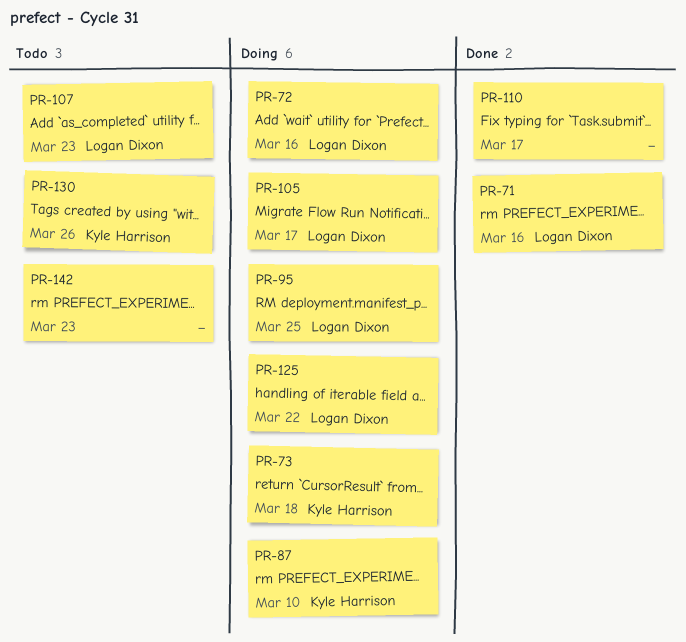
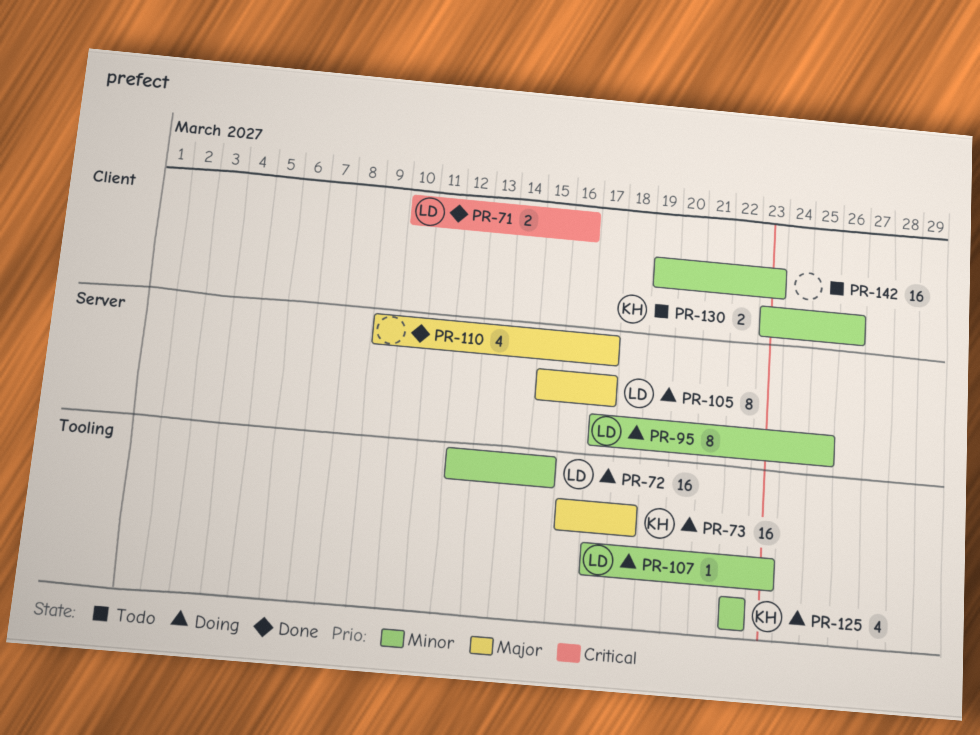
PR-72, due: Mar 16 -> Mar 15
PR-87: present -> none
PR-107, status: Todo -> Doing
PR-125, owner: Logan Dixon -> Kyle Harrison

